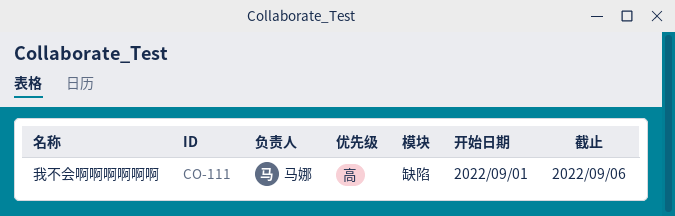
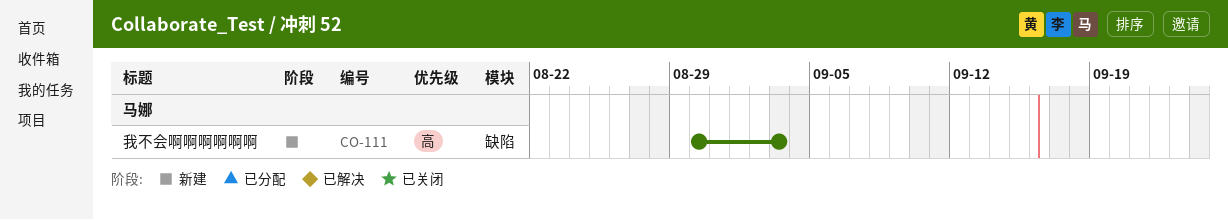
CO-111, start: Sep 1 -> Aug 30
CO-111, due: Sep 6 -> Sep 3

